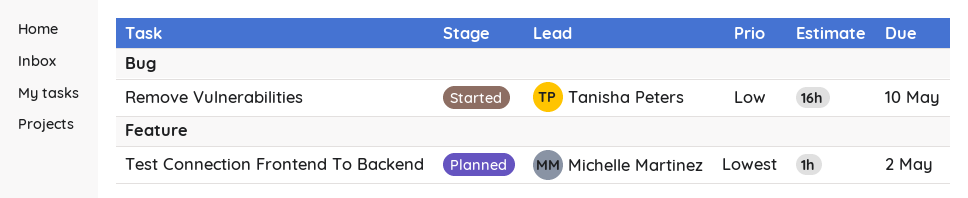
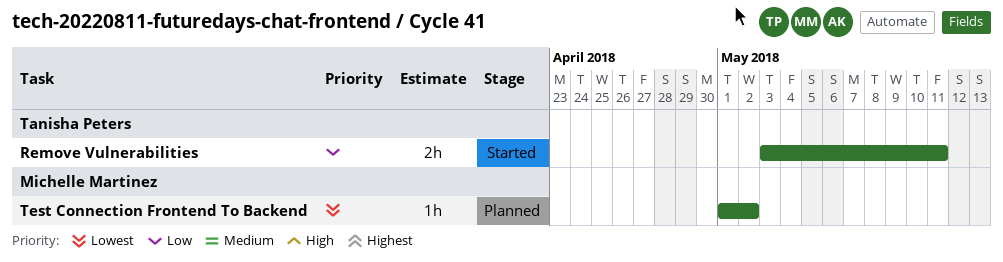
Remove Vulnerabilities, estimate: 16h -> 2h
Remove Vulnerabilities, due: May 10 -> May 11

